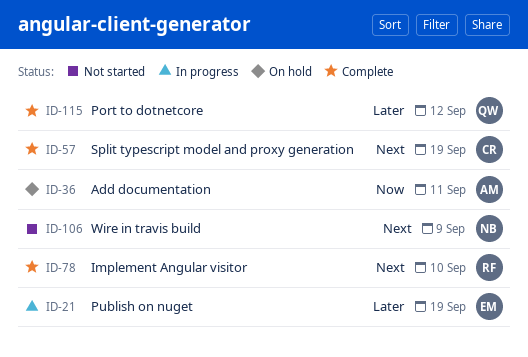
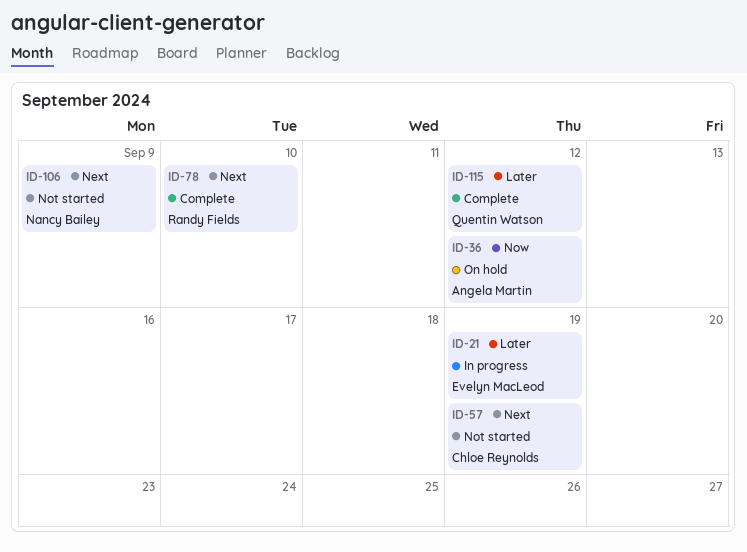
ID-36, due: Sep 11 -> Sep 12
ID-57, status: Complete -> Not started

